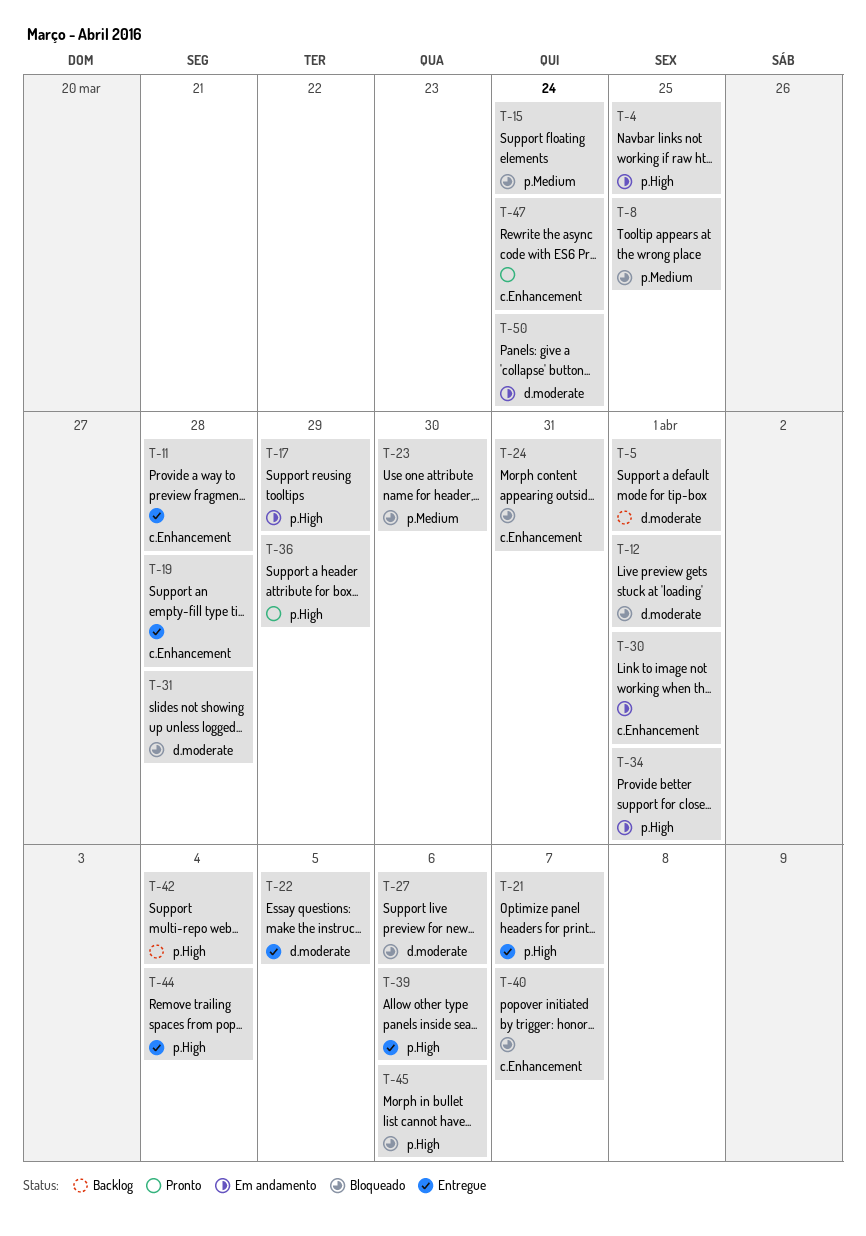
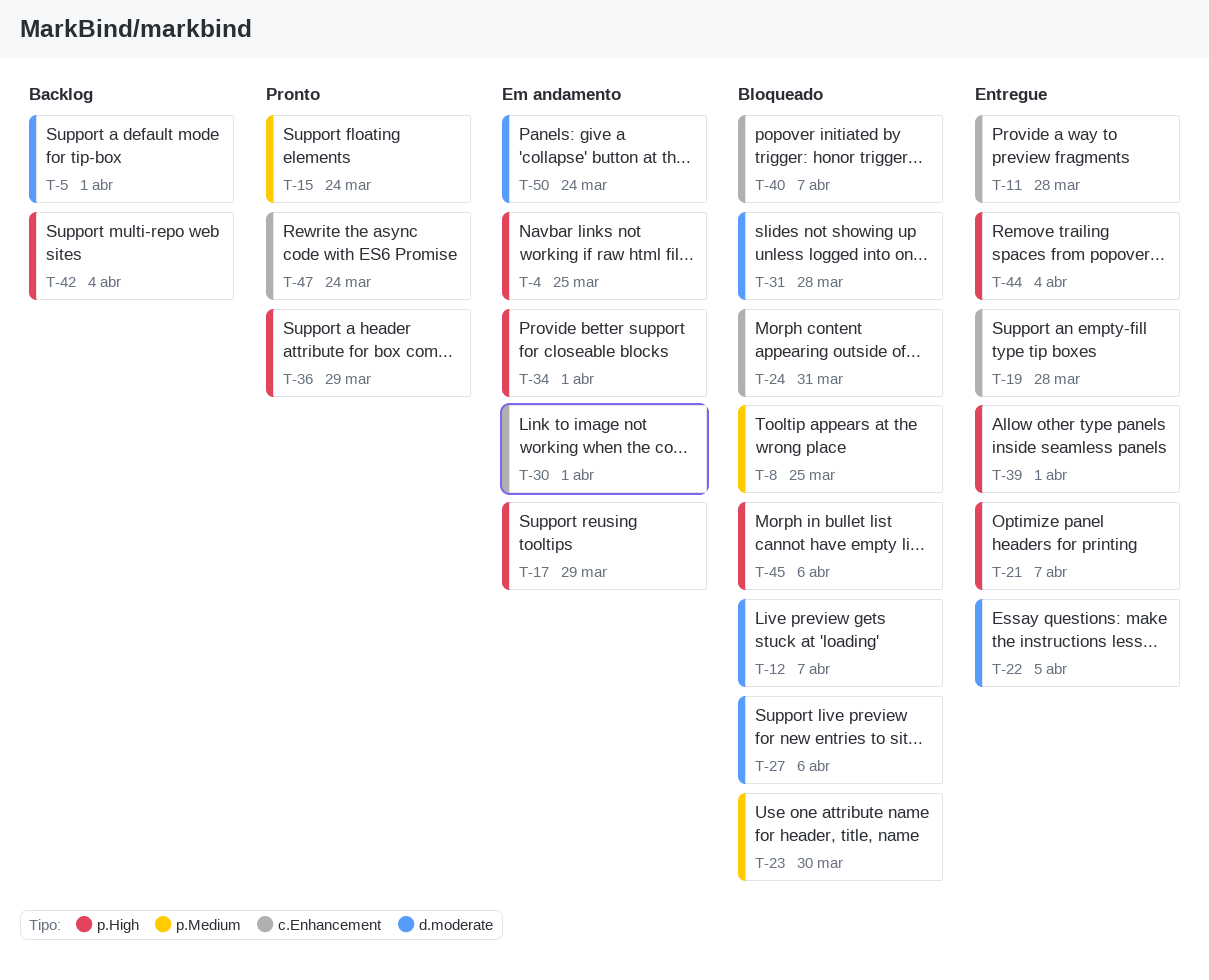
T-12, due: Apr 1 -> Apr 7
T-15, status: Bloqueado -> Pronto
T-39, due: Apr 6 -> Apr 1

